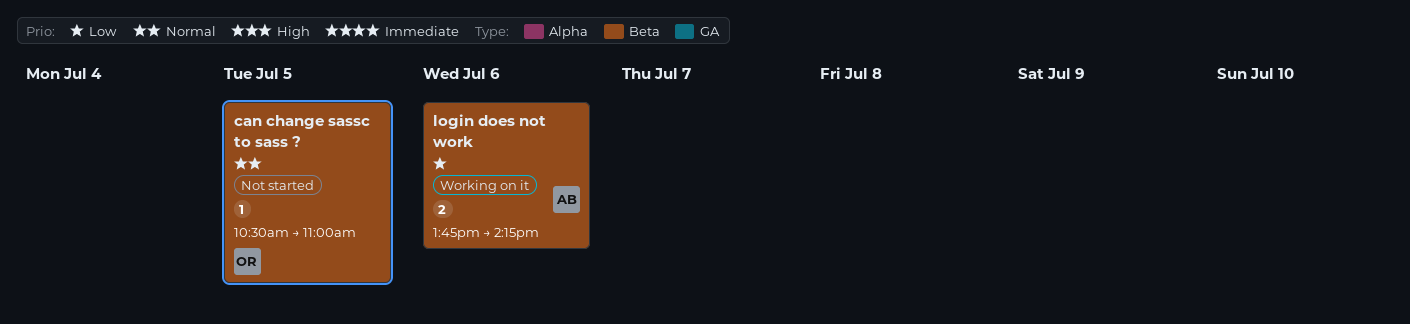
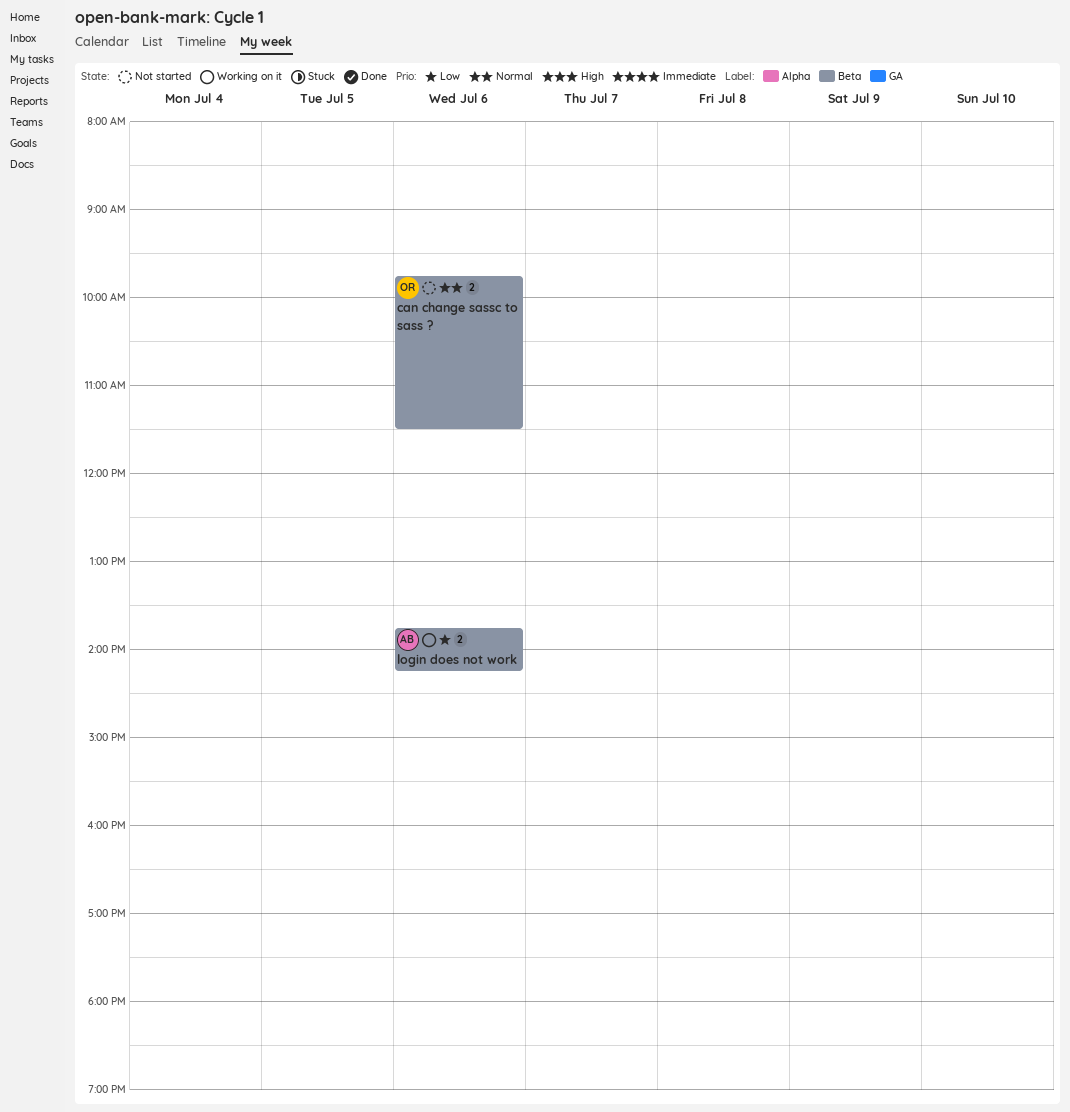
can change sassc to sass ?, estimate: 1 -> 2
can change sassc to sass ?, day: Jul 5 -> Jul 6
can change sassc to sass ?, begins: 10:30 -> 09:45
can change sassc to sass ?, ends: 11:00 -> 11:30

